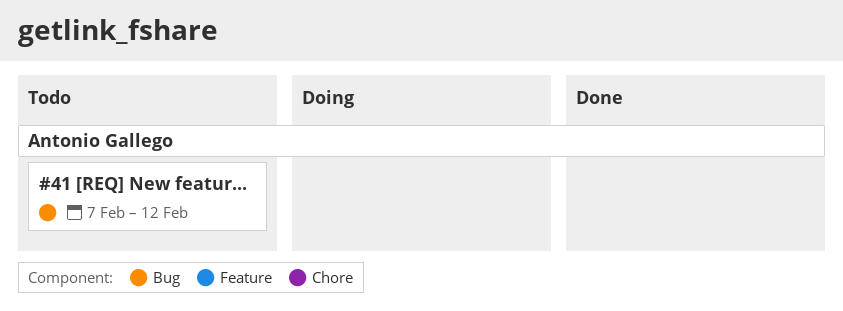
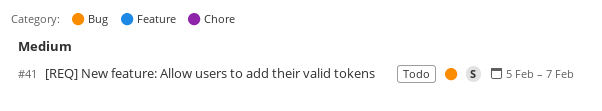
#41, start: Feb 7 -> Feb 5
#41, due: Feb 12 -> Feb 7

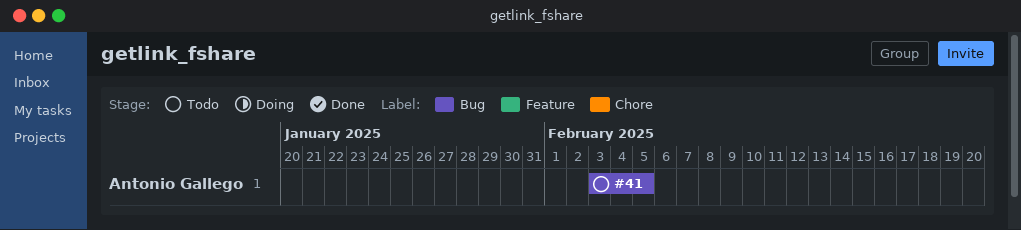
#41, start: Feb 5 -> Feb 3
#41, due: Feb 7 -> Feb 5

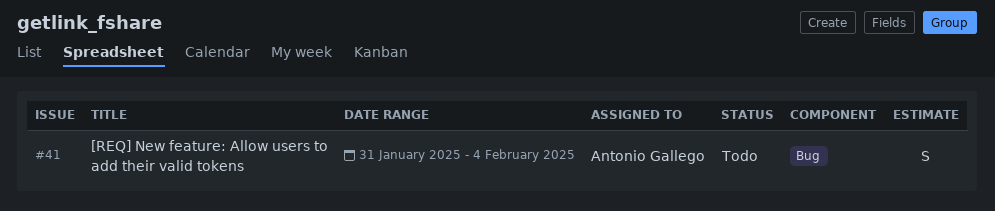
#41, start: Feb 3 -> Jan 31
#41, due: Feb 5 -> Feb 4

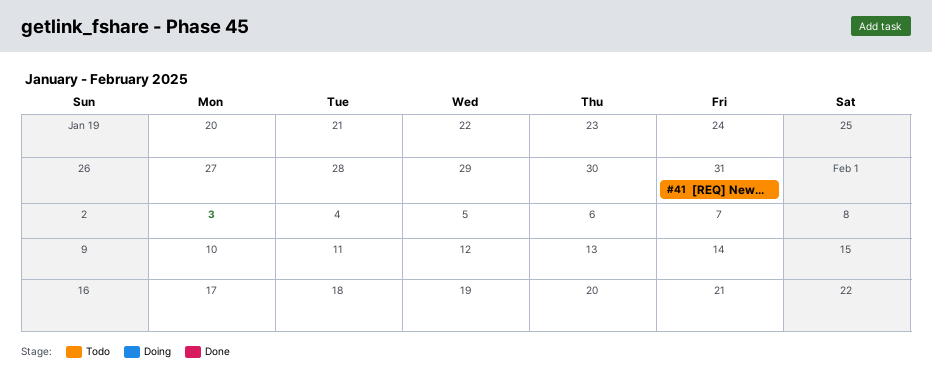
#41, due: Feb 4 -> Jan 31

